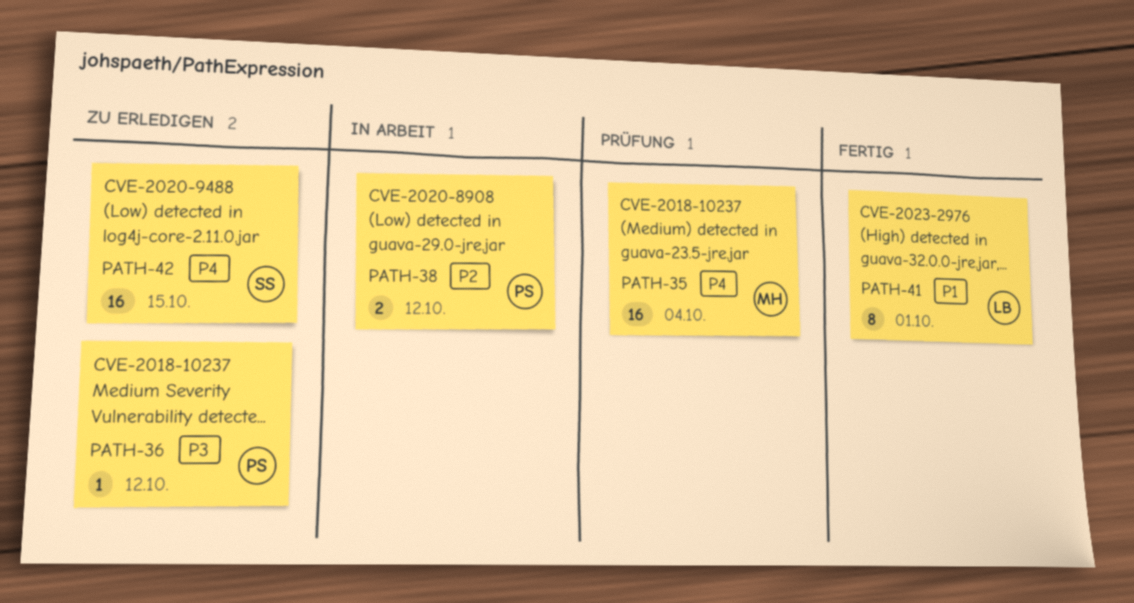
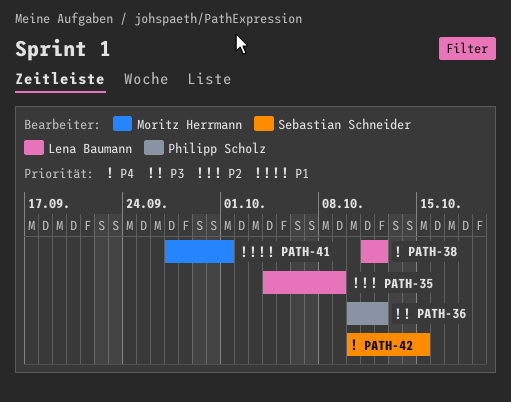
PATH-35, owner: Moritz Herrmann -> Lena Baumann
PATH-35, priority: P4 -> P2
PATH-35, due: Oct 4 -> Oct 9
PATH-38, owner: Philipp Scholz -> Lena Baumann
PATH-38, priority: P2 -> P4
PATH-41, owner: Lena Baumann -> Moritz Herrmann

